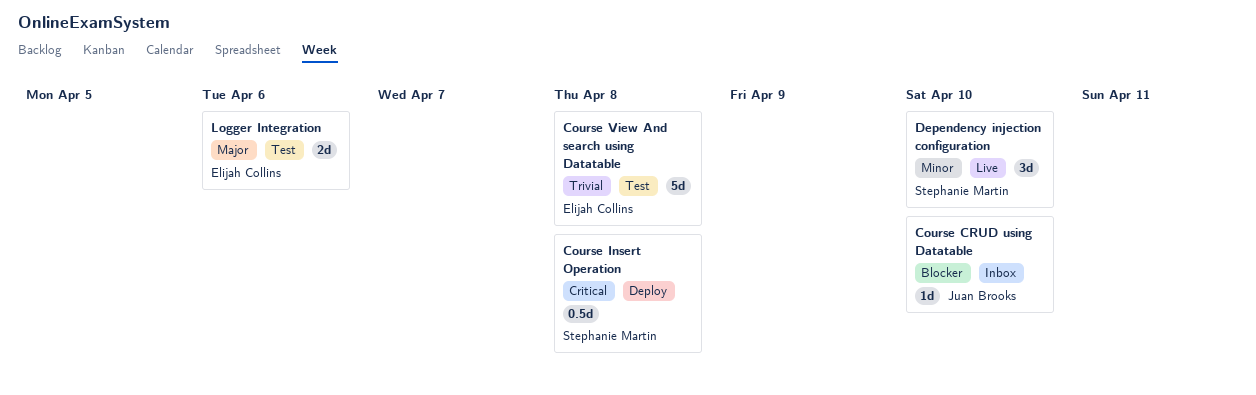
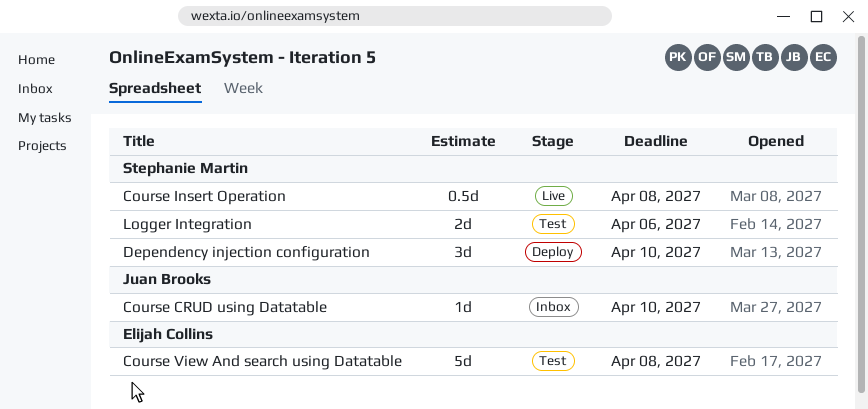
Course Insert Operation, status: Deploy -> Live
Dependency injection configuration, status: Live -> Deploy
Logger Integration, owner: Elijah Collins -> Stephanie Martin

